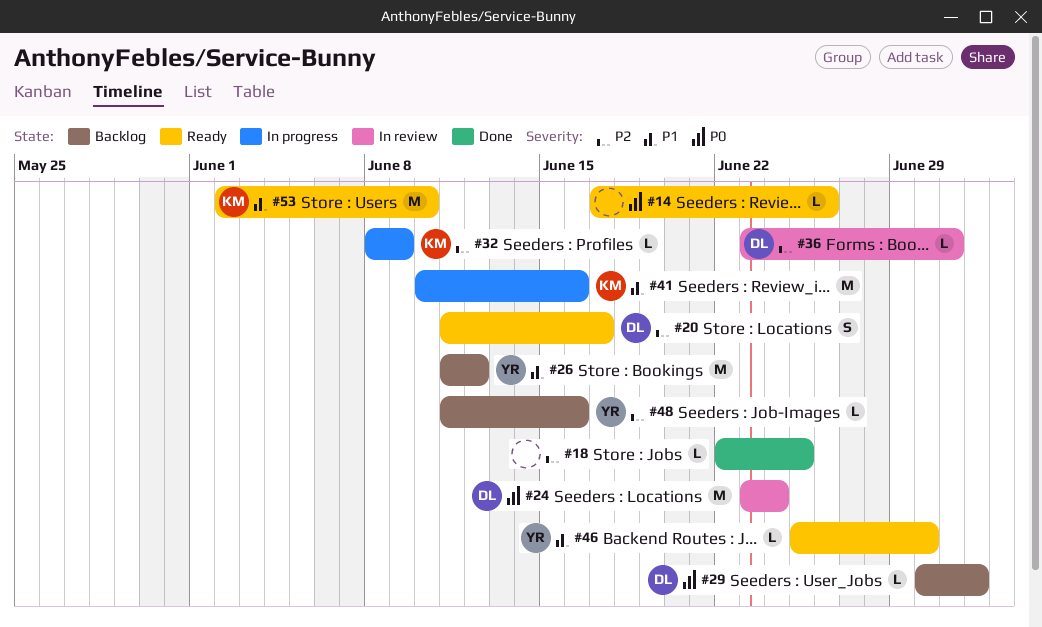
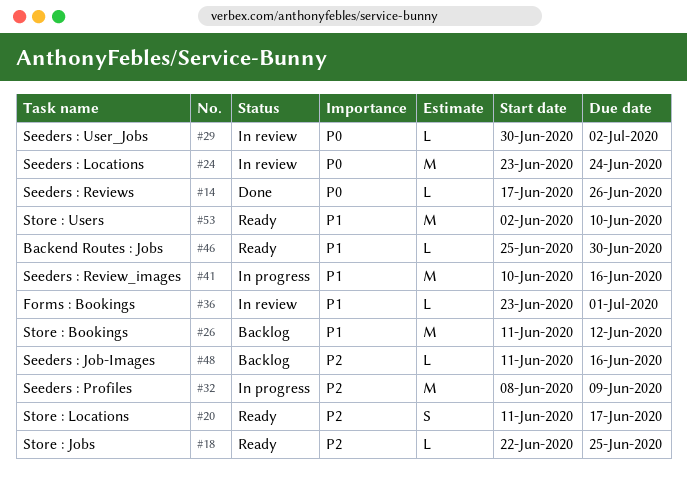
#14, status: Ready -> Done
#18, status: Done -> Ready
#29, status: Backlog -> In review
#32, estimate: L -> M
#36, priority: P2 -> P1

